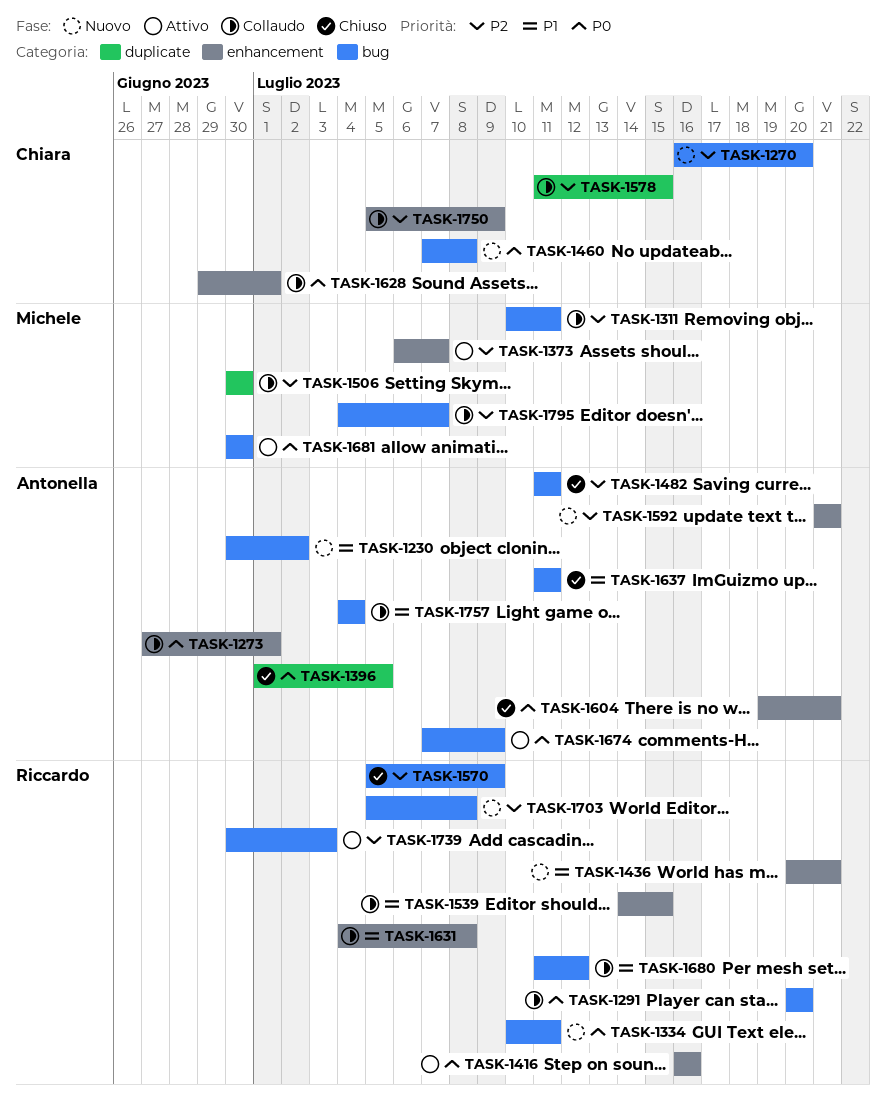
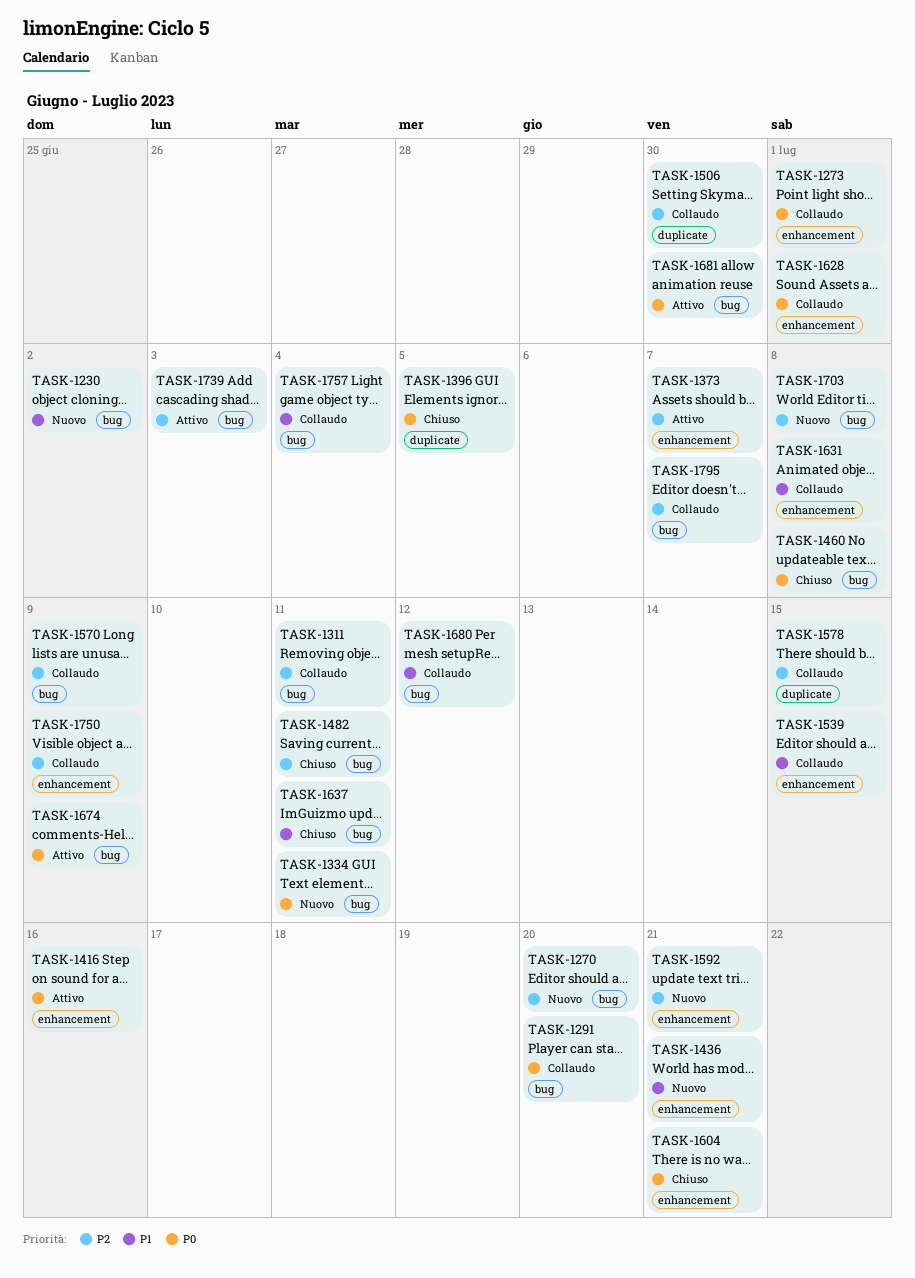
TASK-1460, status: Nuovo -> Chiuso
TASK-1570, status: Chiuso -> Collaudo

